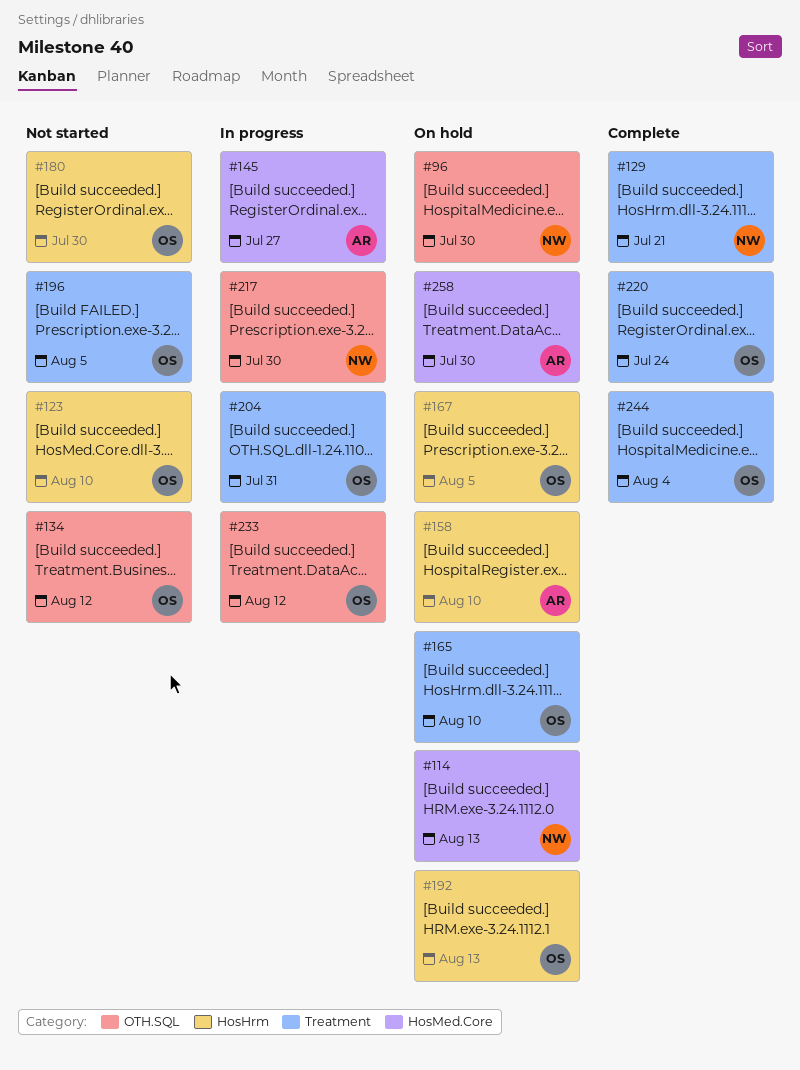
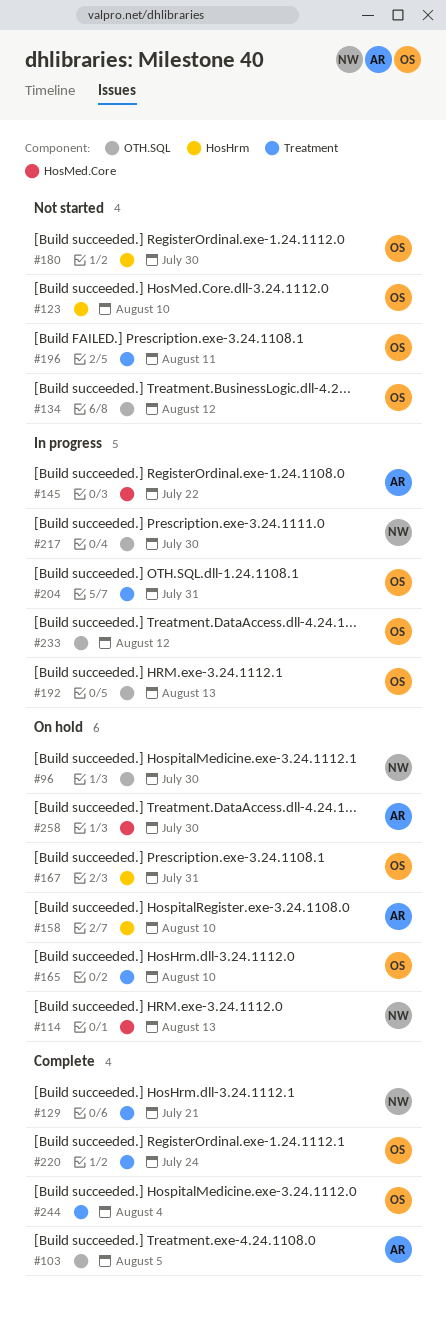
#103: none -> present
#145, due: Jul 27 -> Jul 22
#167, due: Aug 5 -> Jul 31
#192, status: On hold -> In progress
#192, label: HosHrm -> OTH.SQL
#196, due: Aug 5 -> Aug 11

